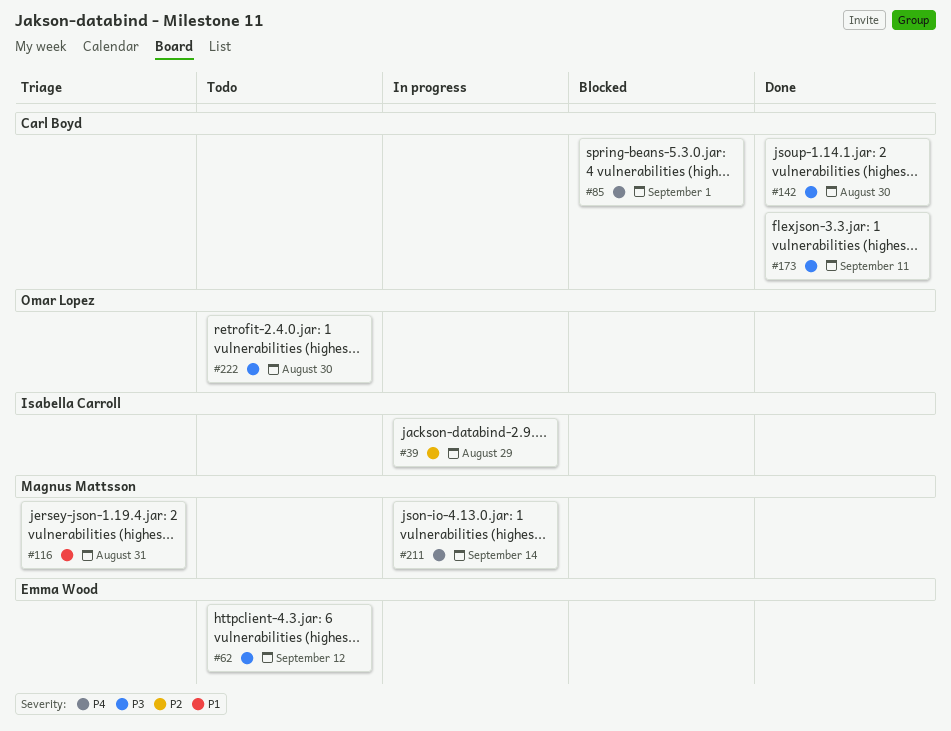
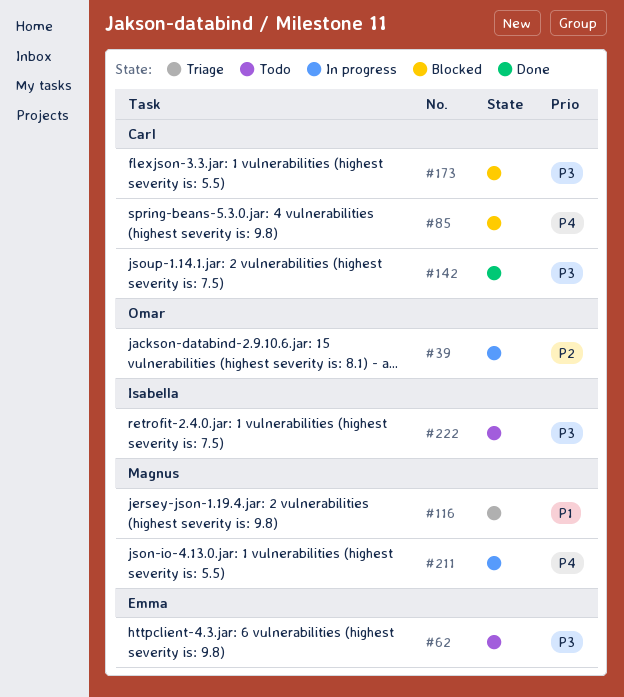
#39, owner: Isabella Carroll -> Omar Lopez
#173, status: Done -> Blocked
#222, owner: Omar Lopez -> Isabella Carroll

